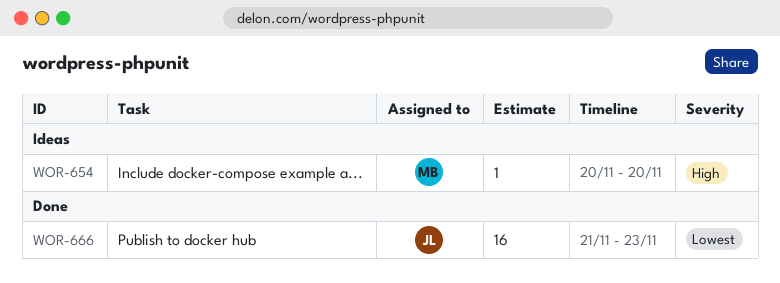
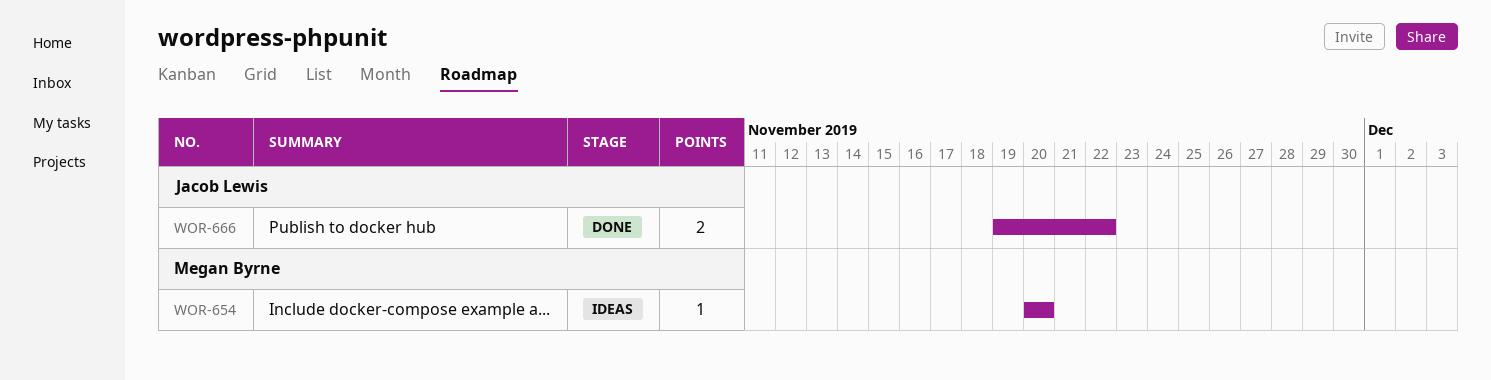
WOR-666, estimate: 16 -> 2
WOR-666, start: Nov 21 -> Nov 19
WOR-666, due: Nov 23 -> Nov 22

